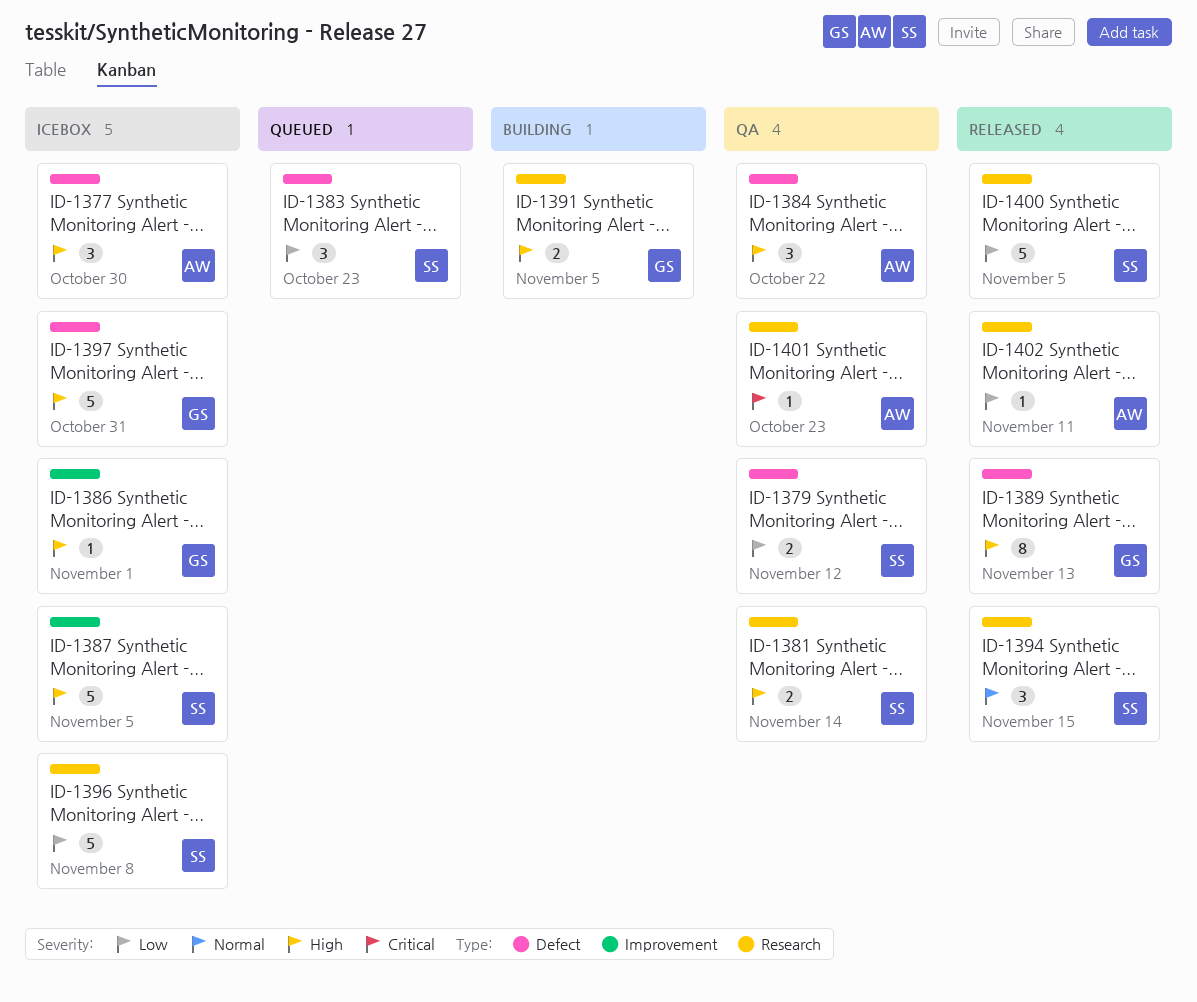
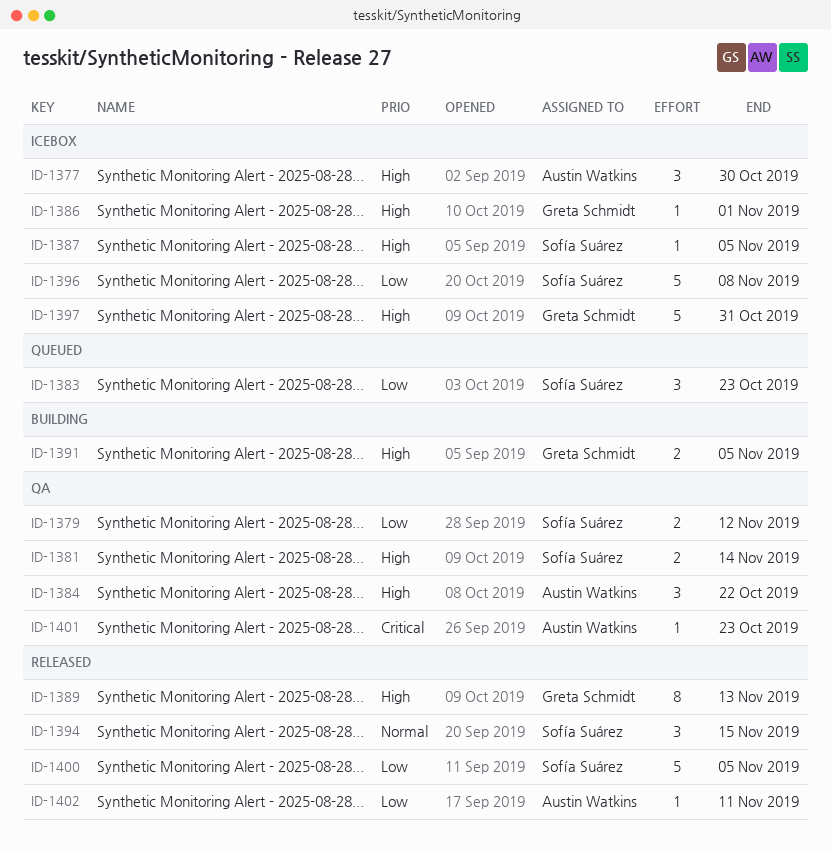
ID-1387, estimate: 5 -> 1

